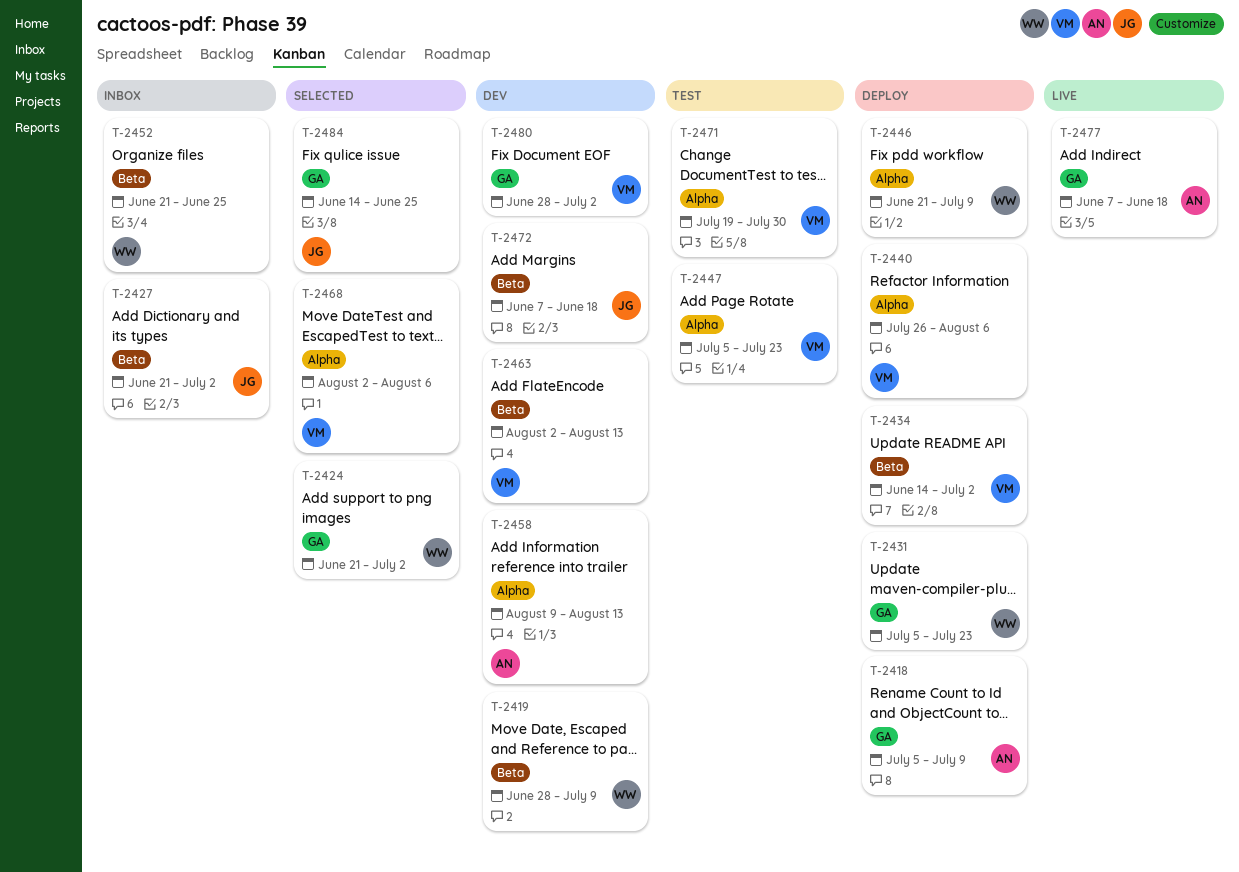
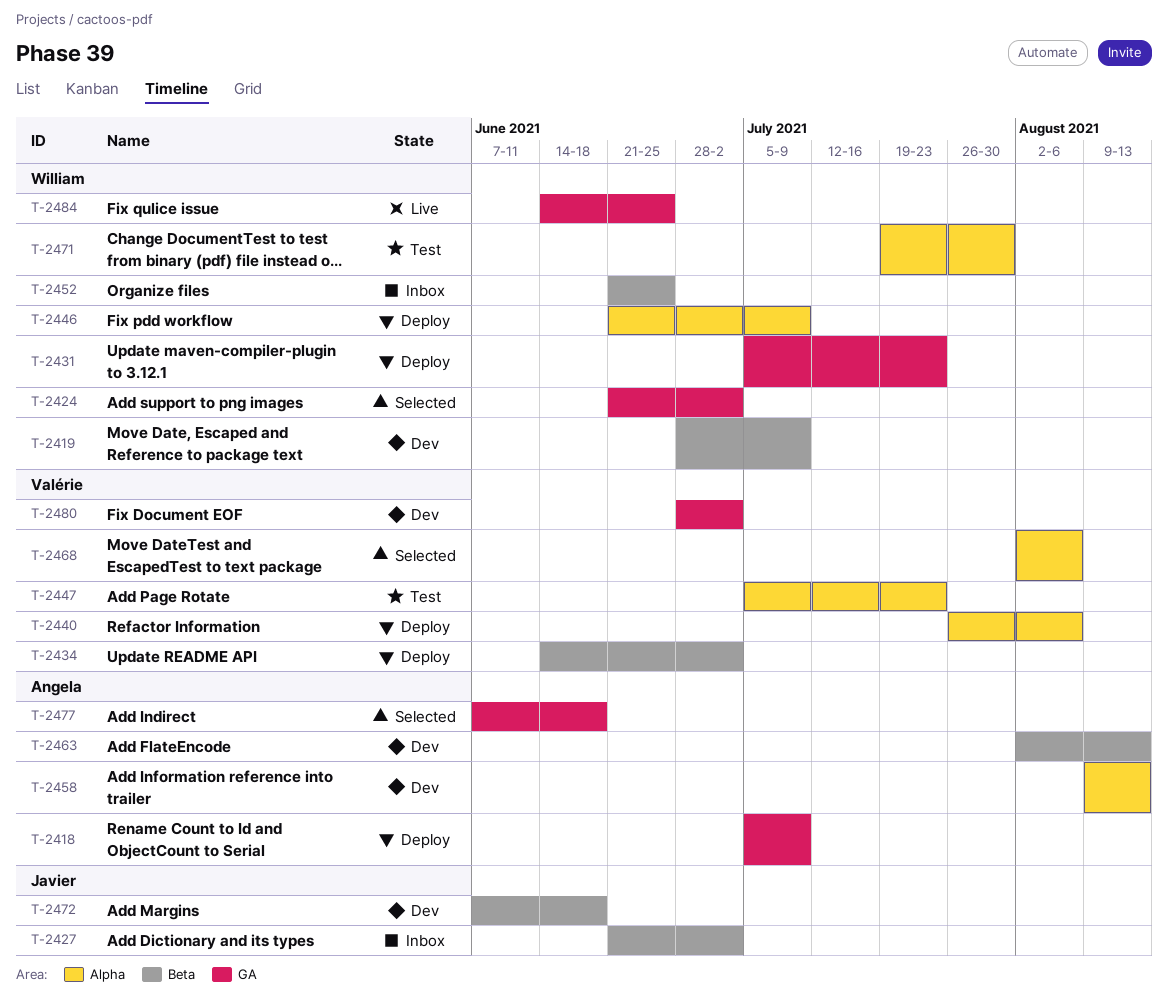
T-2463, owner: Valérie -> Angela
T-2471, owner: Valérie -> William
T-2477, status: Live -> Selected
T-2484, status: Selected -> Live
T-2484, owner: Javier -> William

